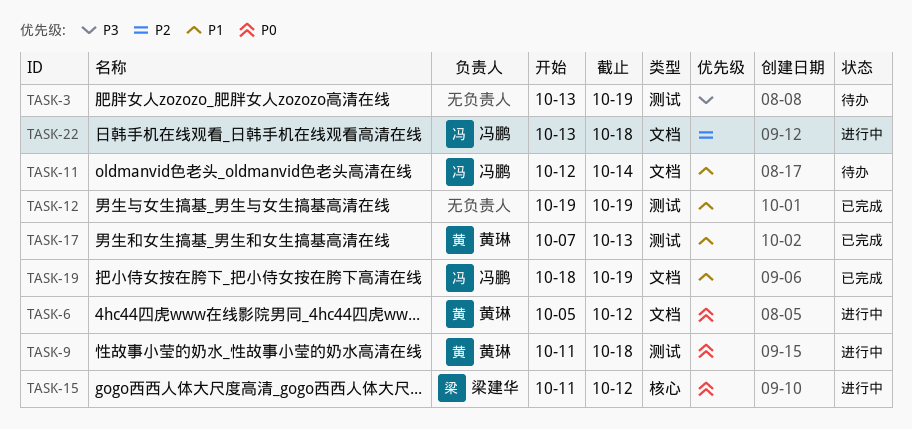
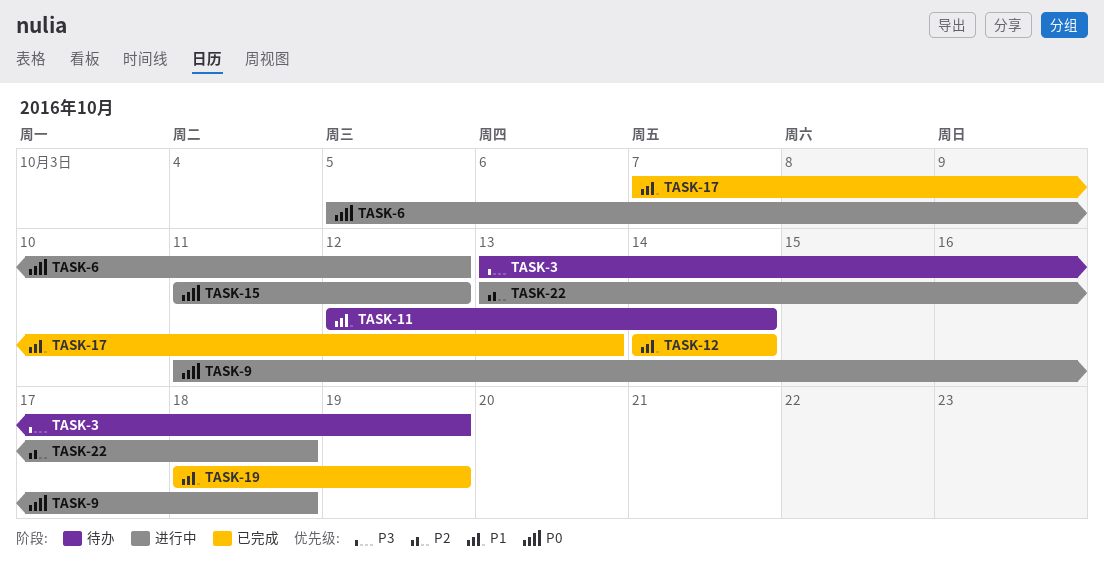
TASK-12, start: Oct 19 -> Oct 14
TASK-12, due: Oct 19 -> Oct 14

